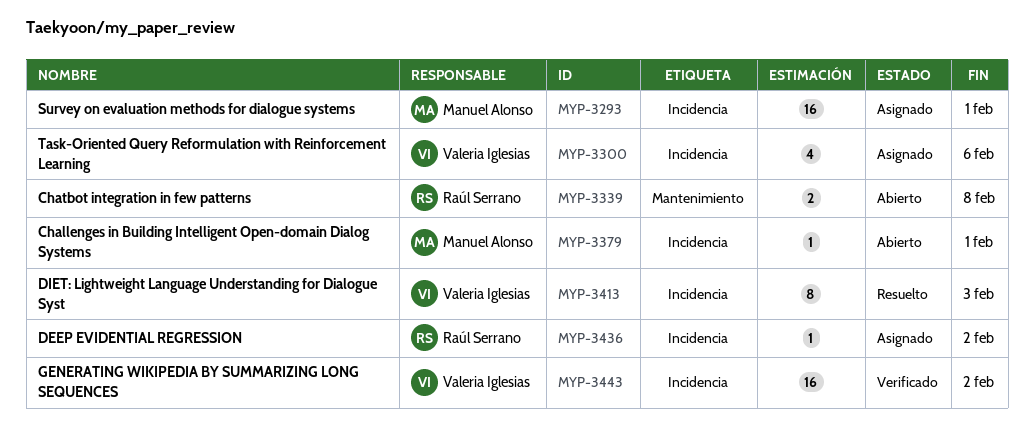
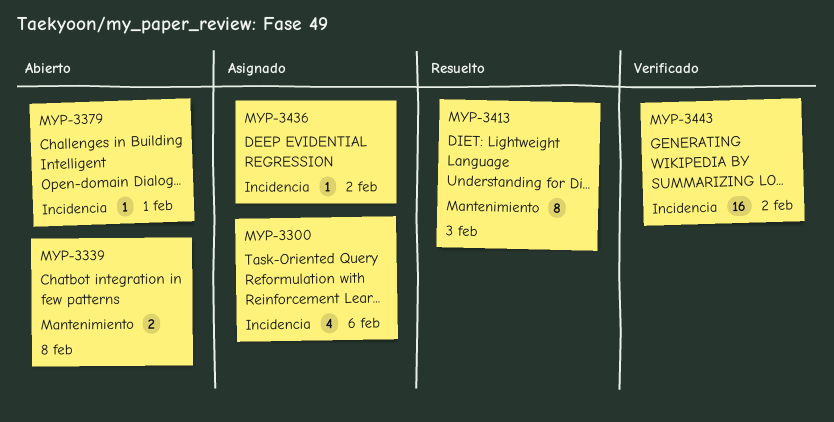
MYP-3293: present -> none
MYP-3413, label: Incidencia -> Mantenimiento

